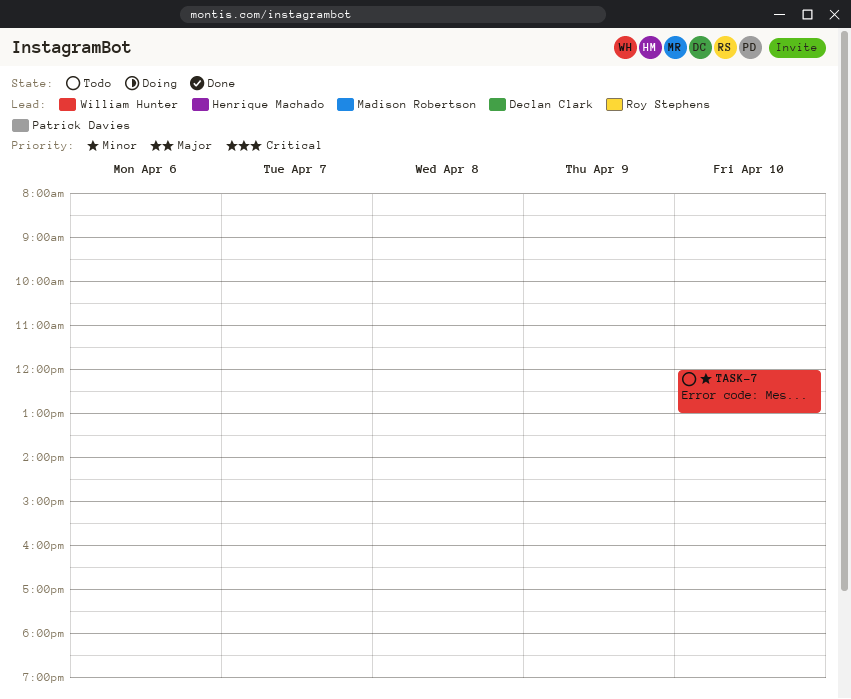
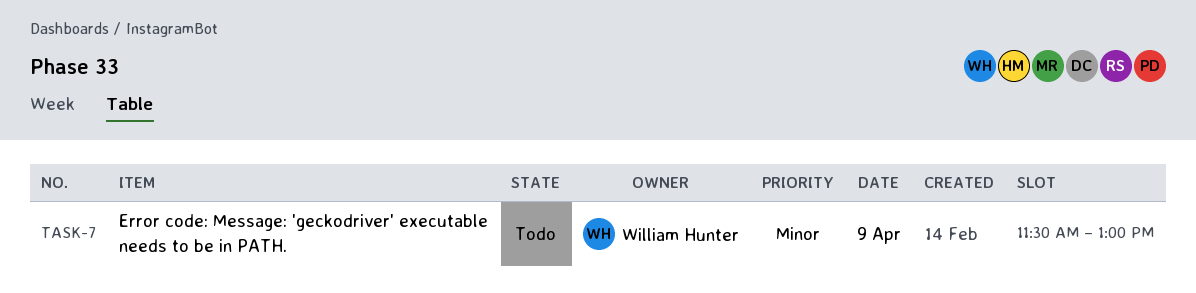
TASK-7, day: Apr 10 -> Apr 9
TASK-7, begins: 12:00 -> 11:30

